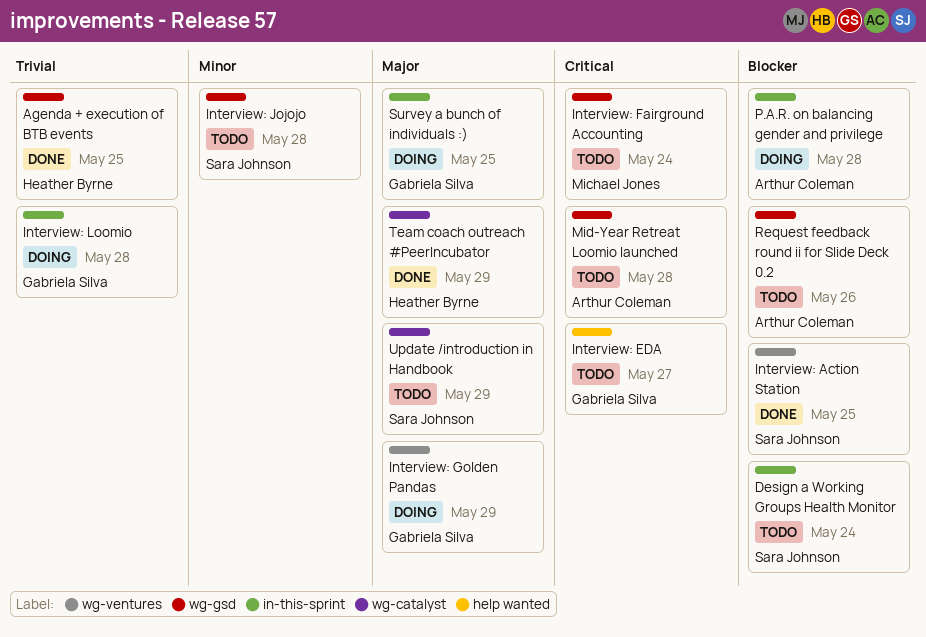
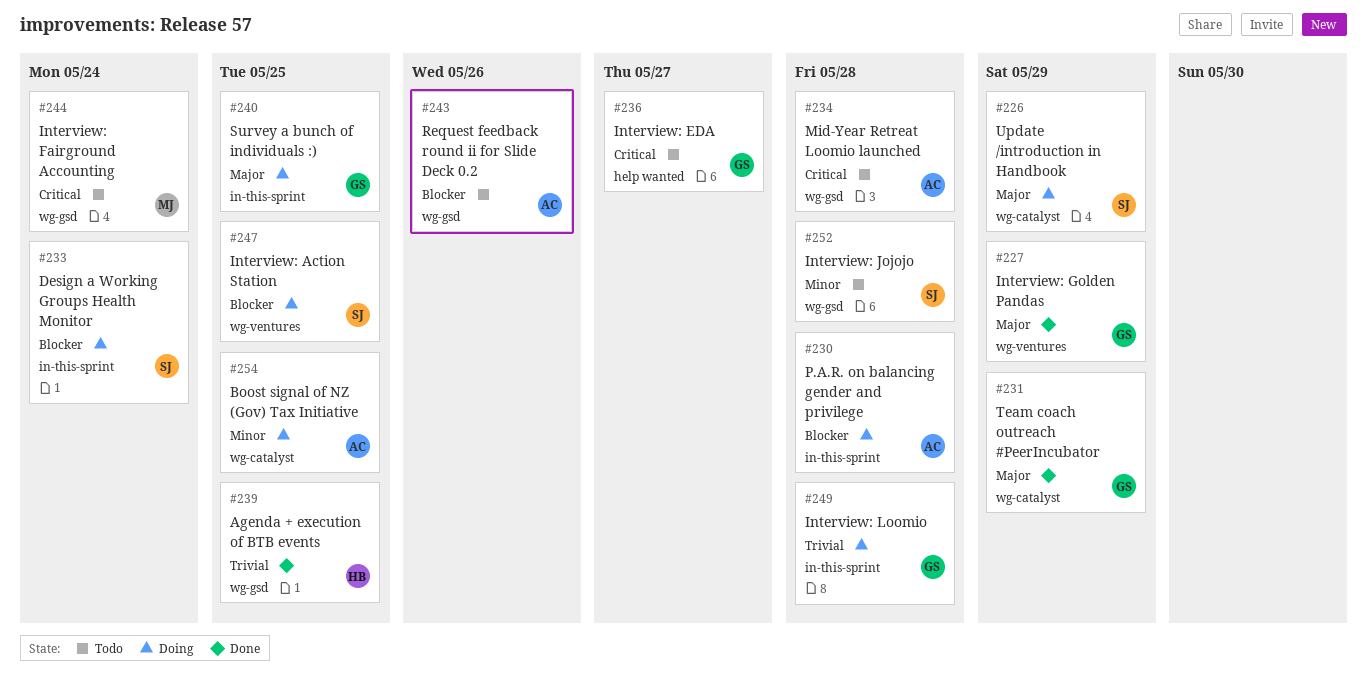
Boost signal of NZ (Gov) Tax Initiative: none -> present
Design a Working Groups Health Monitor, status: Todo -> Doing
Interview: Action Station, status: Done -> Doing
Interview: Golden Pandas, status: Doing -> Done
Team coach outreach #PeerIncubator, owner: Heather Byrne -> Gabriela Silva
Update /introduction in Handbook, status: Todo -> Doing

